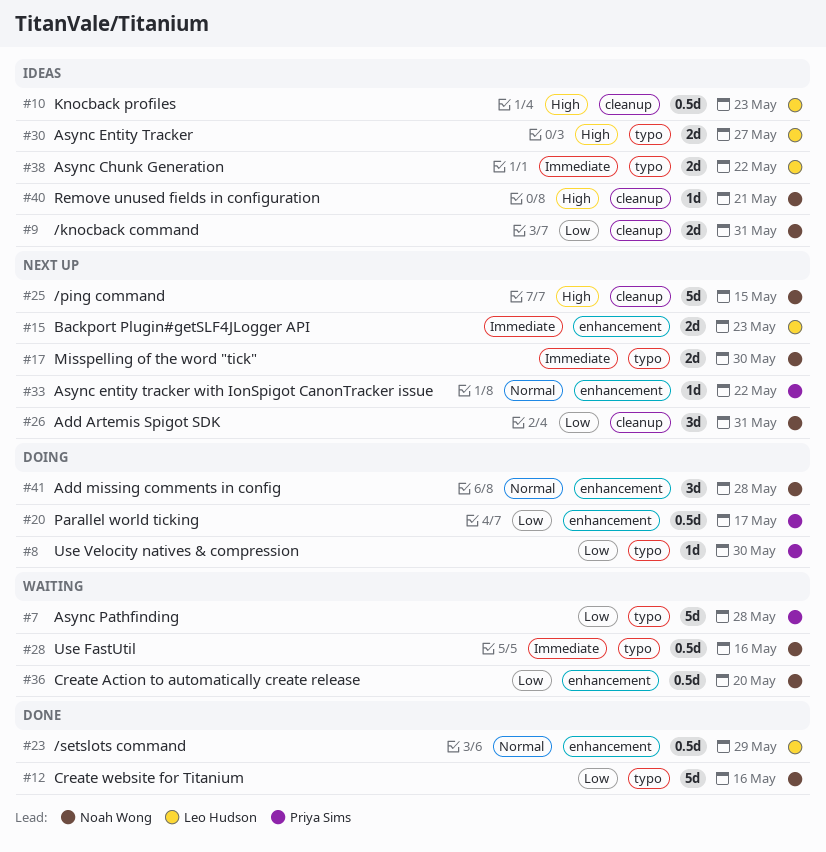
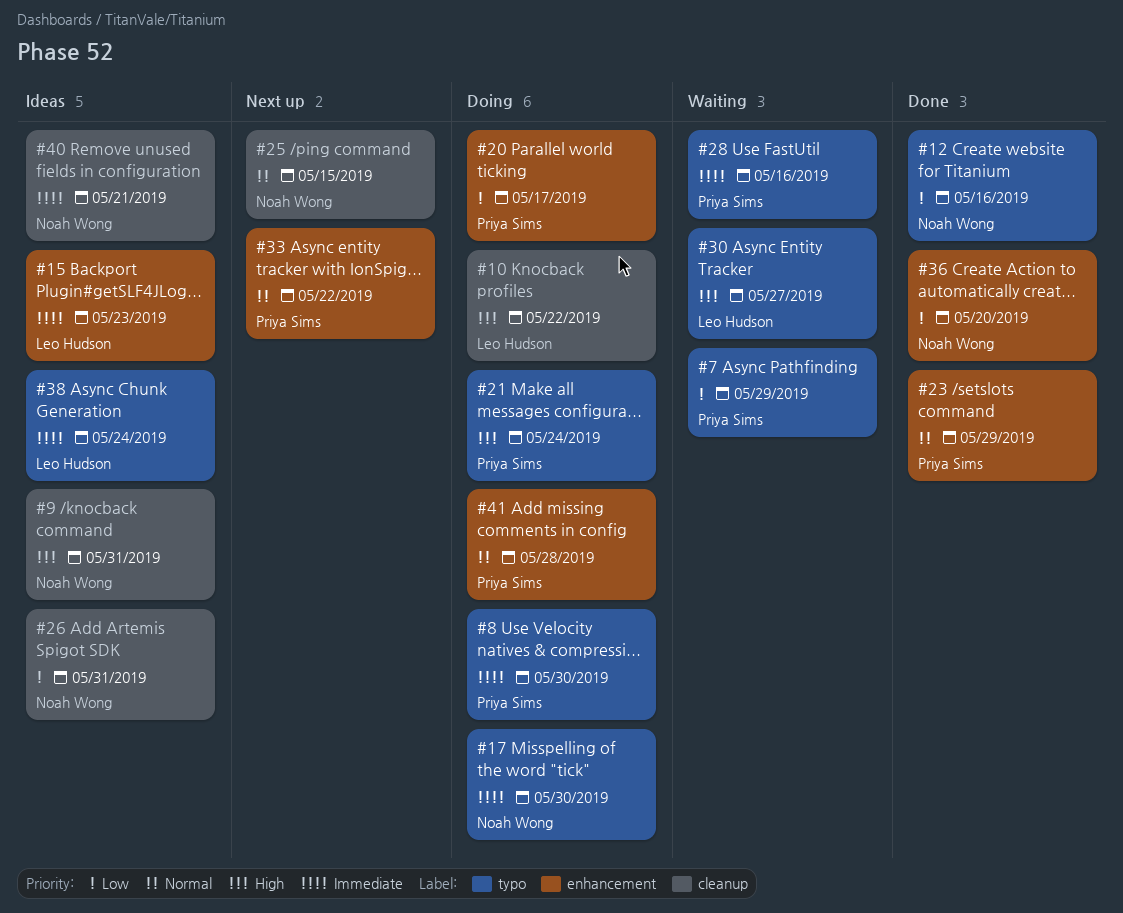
#7, due: May 28 -> May 29
#8, priority: Low -> Immediate
#9, priority: Low -> High
#10, status: Ideas -> Doing
#10, due: May 23 -> May 22
#15, status: Next up -> Ideas
#17, status: Next up -> Doing
#21: none -> present
#23, owner: Leo Hudson -> Priya Sims
#25, priority: High -> Normal
#26, status: Next up -> Ideas
#28, owner: Noah Wong -> Priya Sims
#30, status: Ideas -> Waiting
#36, status: Waiting -> Done
#38, due: May 22 -> May 24
#40, priority: High -> Immediate
#41, owner: Noah Wong -> Priya Sims

